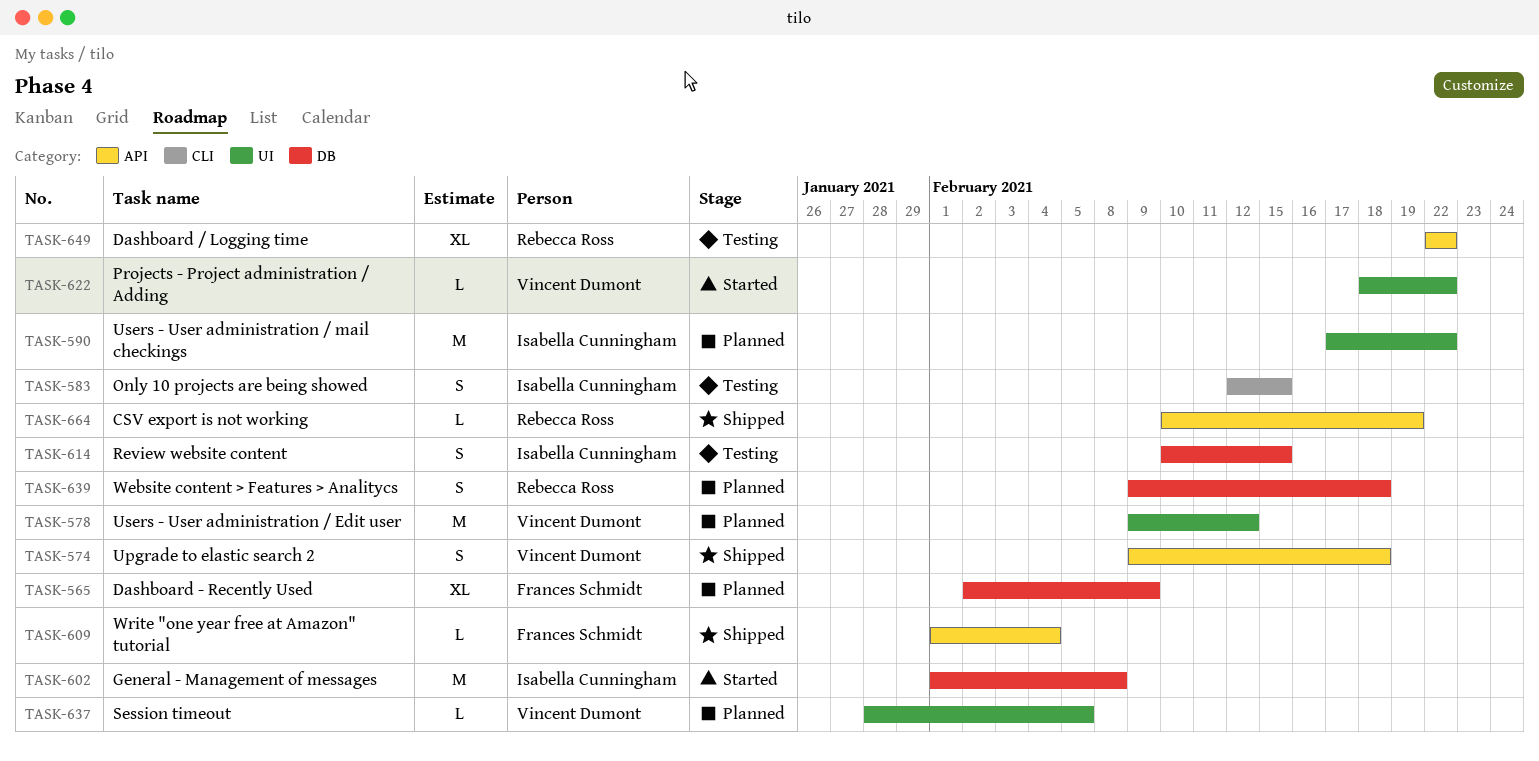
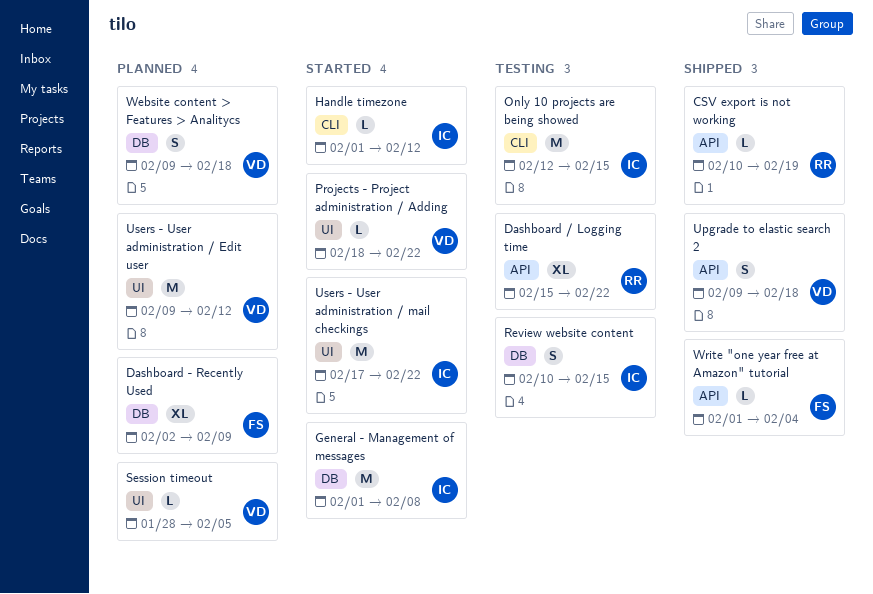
Dashboard / Logging time, start: Feb 22 -> Feb 15
Handle timezone: none -> present
Only 10 projects are being showed, estimate: S -> M
Users - User administration / mail checkings, status: Planned -> Started
Website content > Features > Analitycs, owner: Rebecca Ross -> Vincent Dumont

